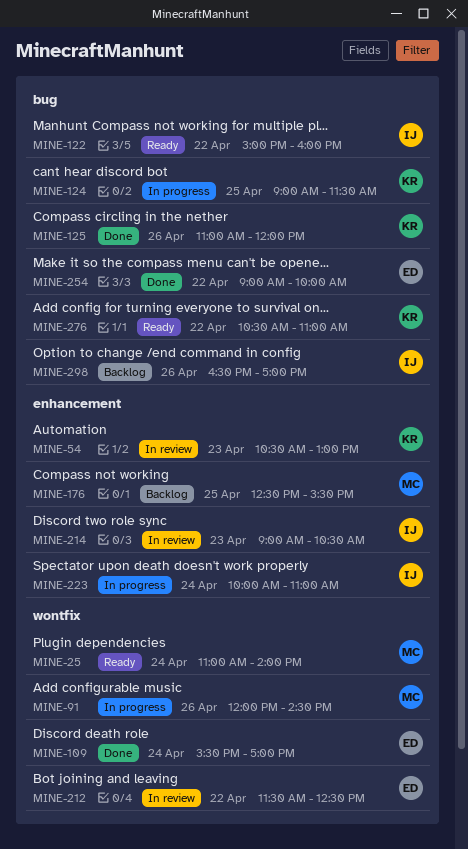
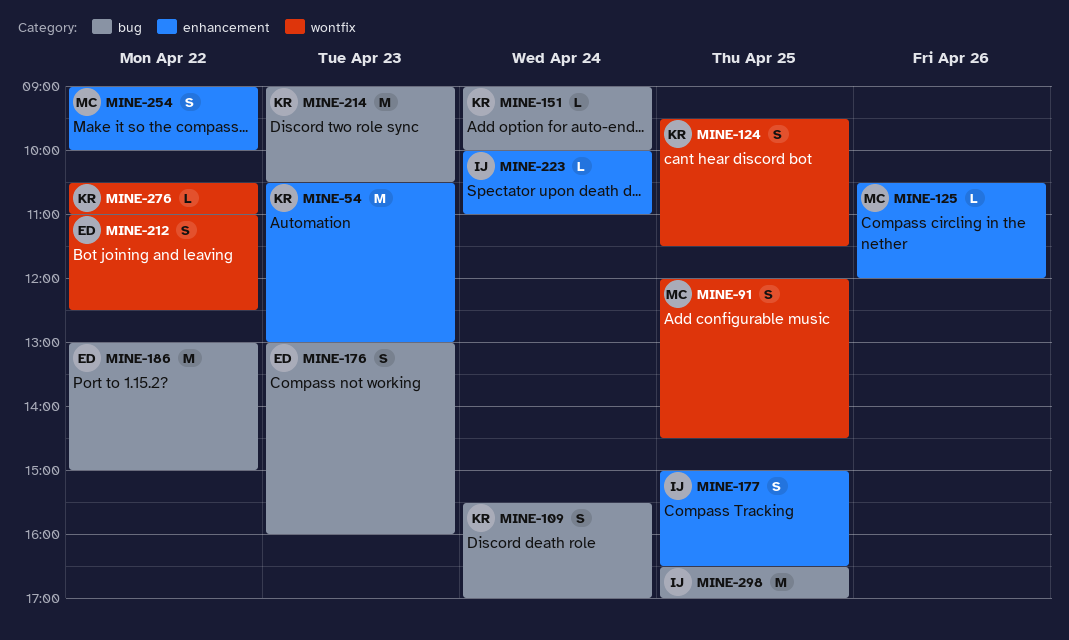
MINE-25: present -> none
MINE-91, day: Apr 26 -> Apr 25
MINE-109, owner: ED -> KR
MINE-109, label: wontfix -> bug
MINE-122: present -> none
MINE-124, label: bug -> wontfix
MINE-124, begins: 09:00 -> 09:30
MINE-125, owner: KR -> MC
MINE-125, label: bug -> enhancement
MINE-125, begins: 11:00 -> 10:30
MINE-151: none -> present
MINE-176, owner: MC -> ED
MINE-176, label: enhancement -> bug
MINE-176, day: Apr 25 -> Apr 23
MINE-176, begins: 12:30 -> 13:00
MINE-176, ends: 15:30 -> 16:00
MINE-177: none -> present
MINE-186: none -> present
MINE-212, begins: 11:30 -> 11:00
MINE-214, owner: IJ -> KR
MINE-214, label: enhancement -> bug
MINE-254, owner: ED -> MC
MINE-254, label: bug -> enhancement
MINE-276, label: bug -> wontfix
MINE-298, day: Apr 26 -> Apr 25

